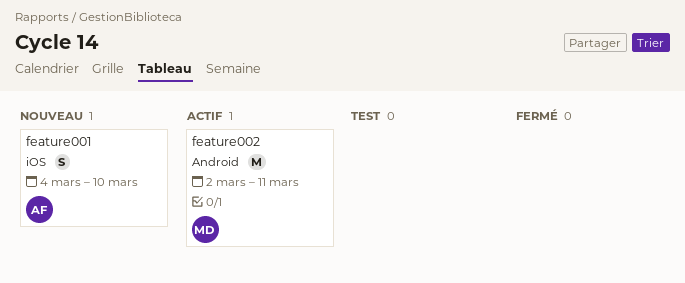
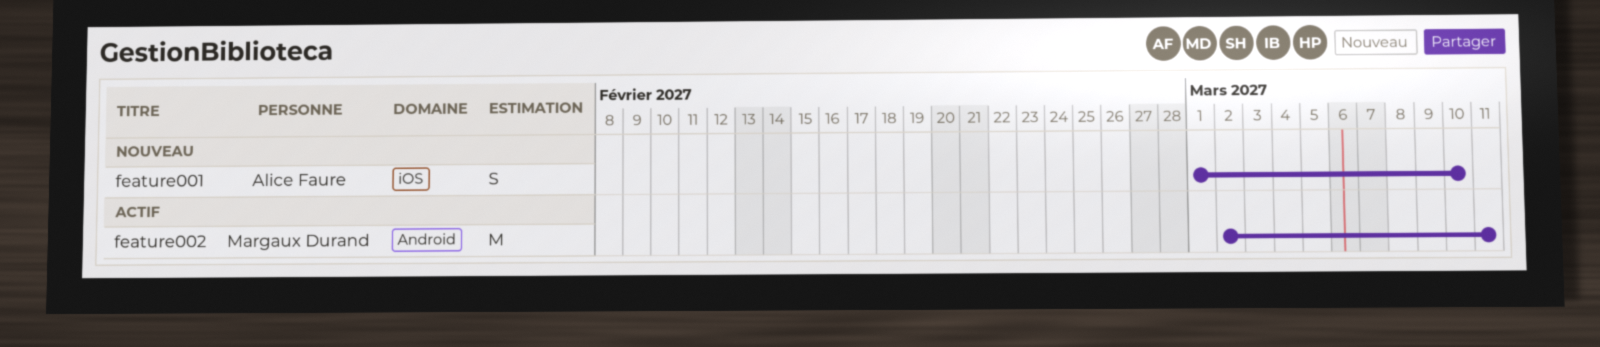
feature001, start: Mar 4 -> Mar 1

